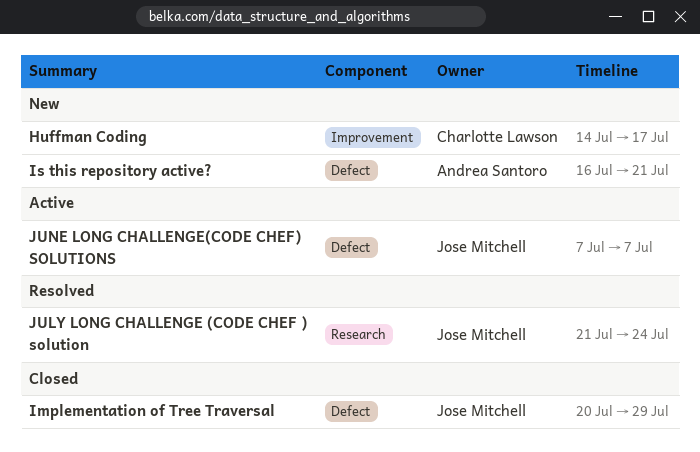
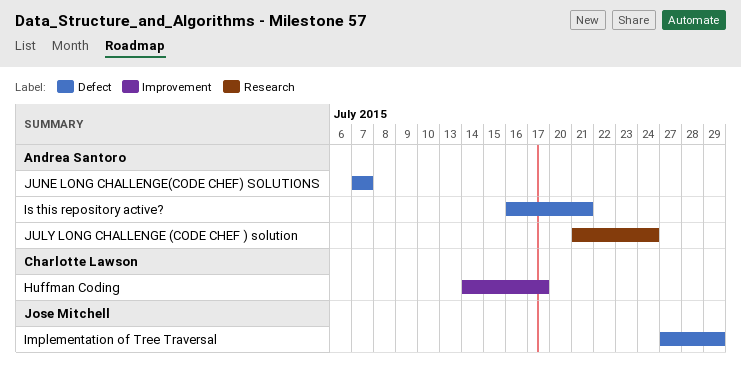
Implementation of Tree Traversal, start: Jul 20 -> Jul 27
JULY LONG CHALLENGE (CODE CHEF ) solution, owner: Jose Mitchell -> Andrea Santoro
JUNE LONG CHALLENGE(CODE CHEF) SOLUTIONS, owner: Jose Mitchell -> Andrea Santoro

